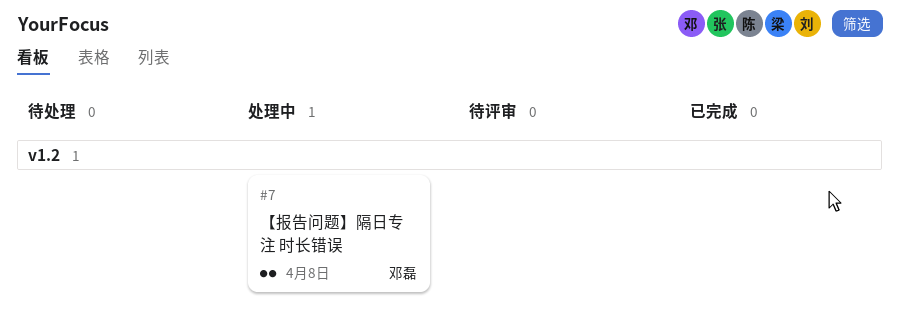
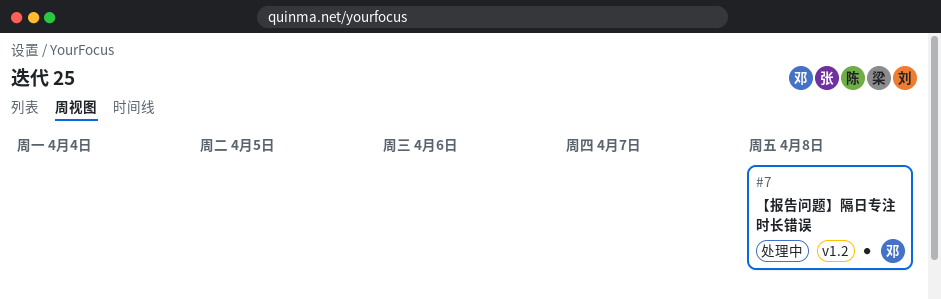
#7, estimate: 2 -> 1

